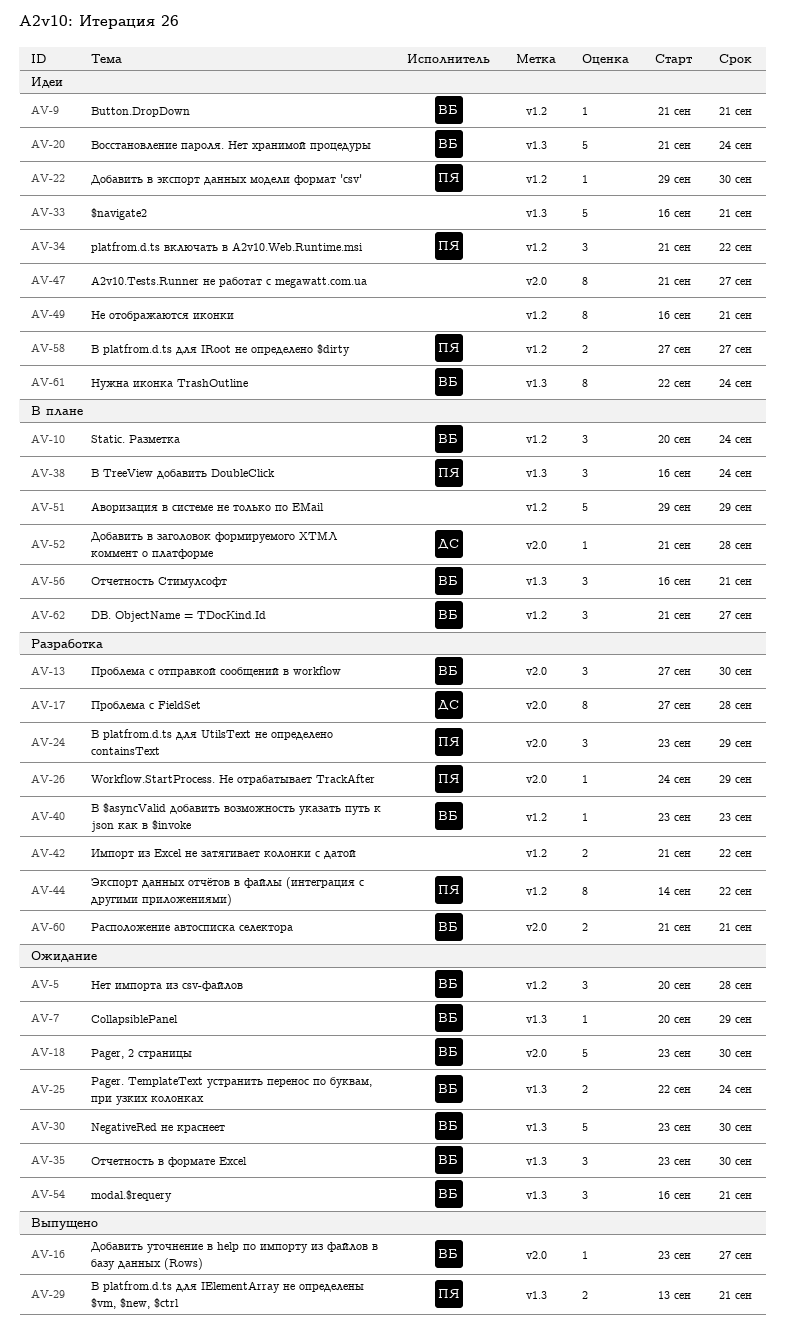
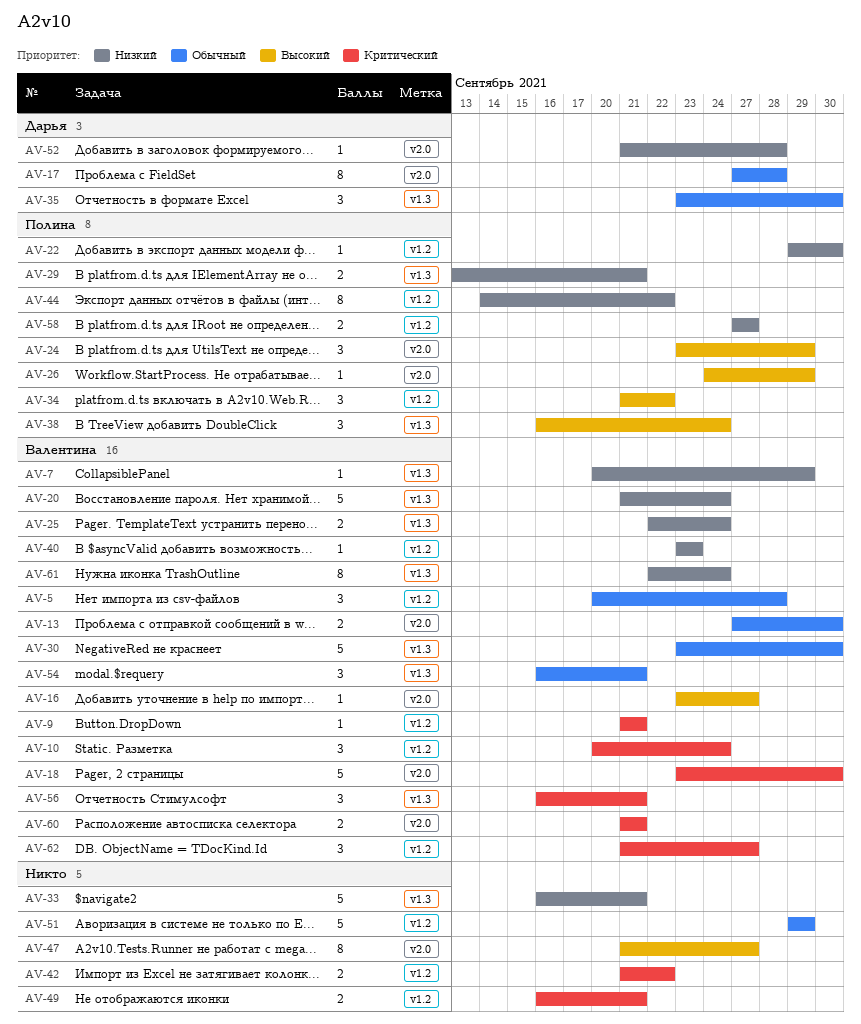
AV-13, estimate: 3 -> 2
AV-35, owner: Валентина -> Дарья
AV-49, estimate: 8 -> 2

